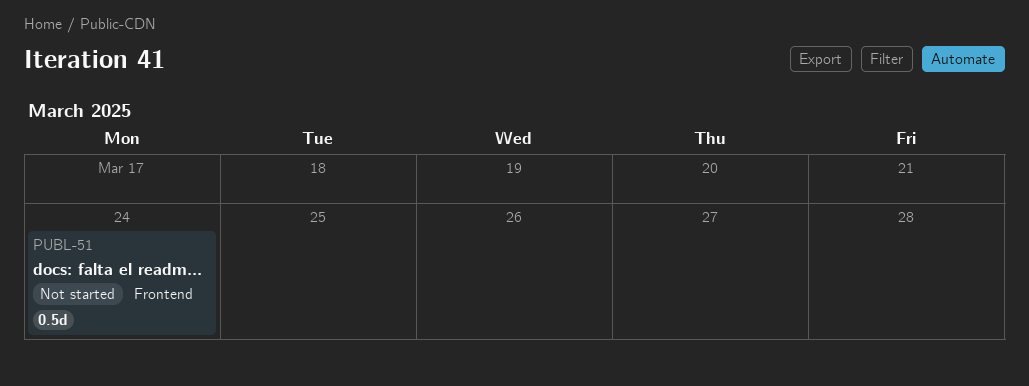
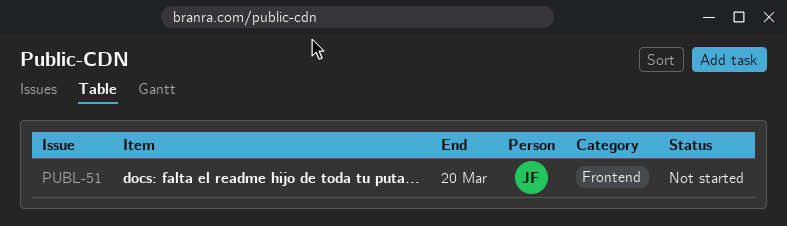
PUBL-51, due: Mar 24 -> Mar 20

